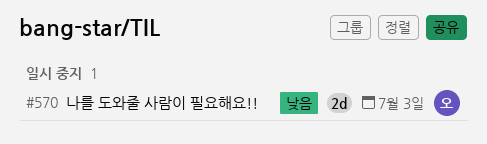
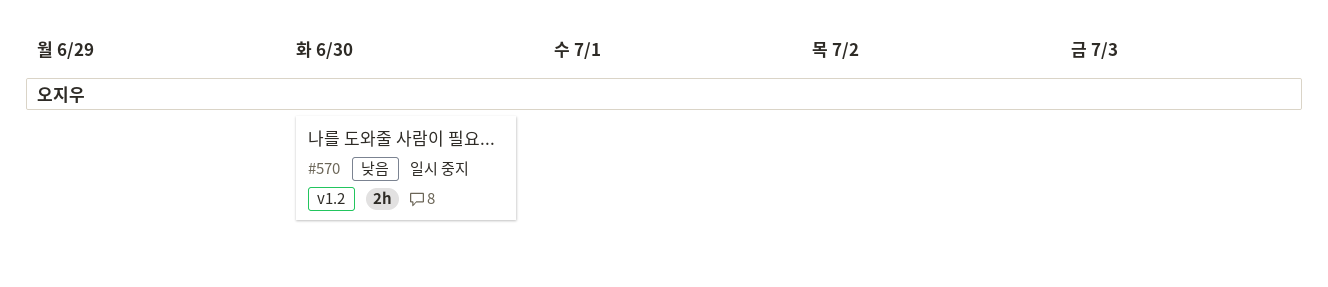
#570, estimate: 2d -> 2h
#570, due: Jul 3 -> Jun 30

